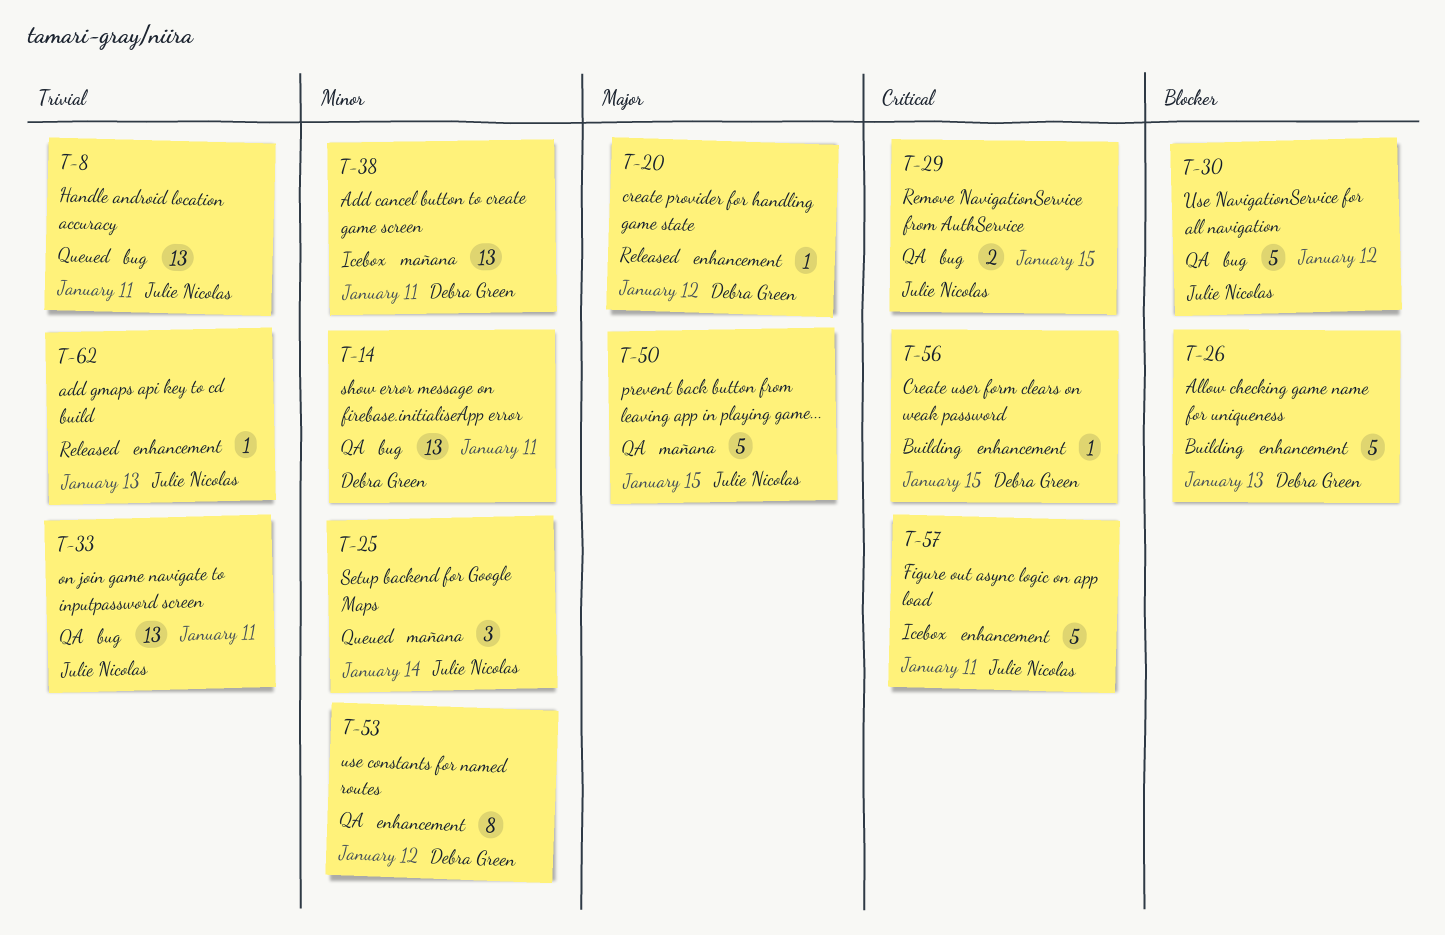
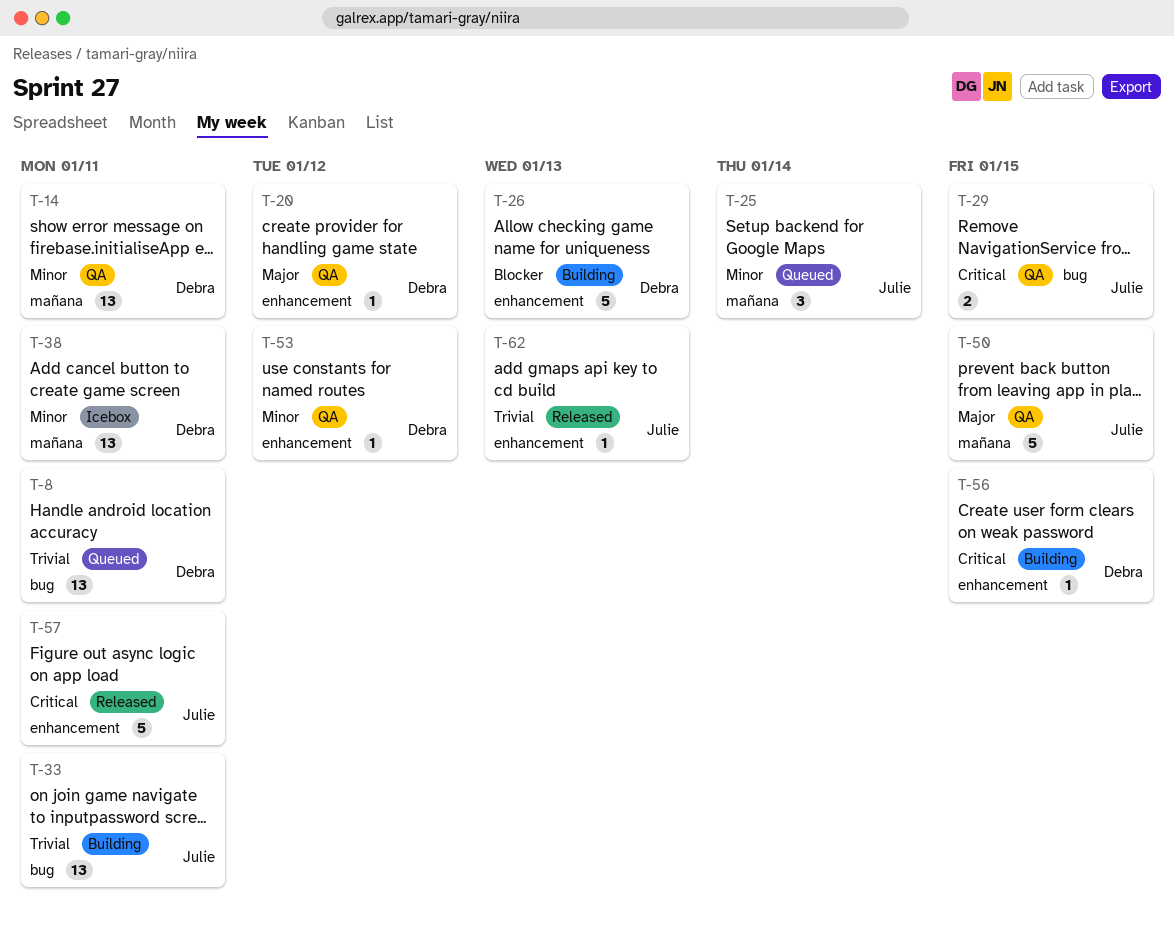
T-8, owner: Julie Nicolas -> Debra Green
T-14, label: bug -> mañana
T-20, status: Released -> QA
T-30: present -> none
T-33, status: QA -> Building
T-53, estimate: 8 -> 1
T-57, status: Icebox -> Released

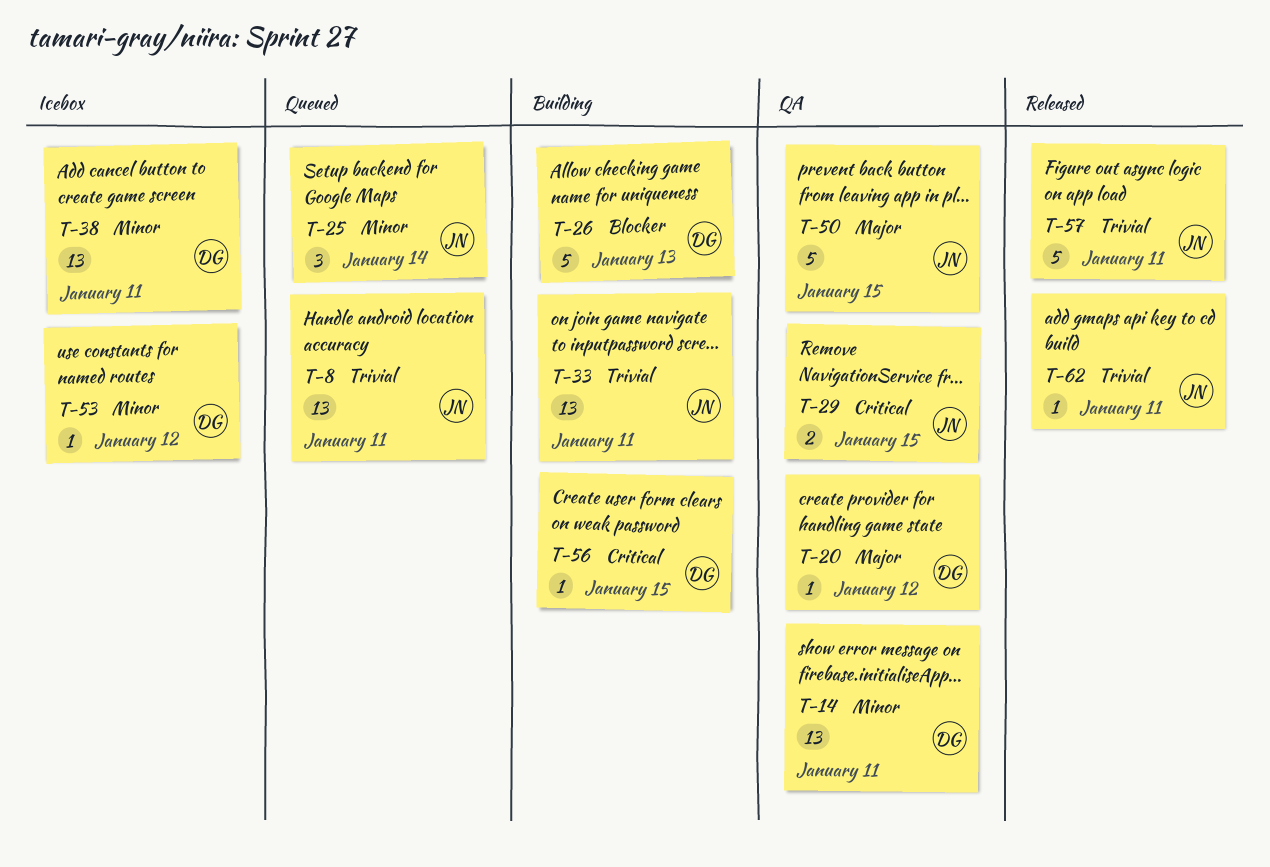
T-8, owner: Debra -> Julie
T-53, status: QA -> Icebox
T-57, priority: Critical -> Trivial
T-62, due: Jan 13 -> Jan 11

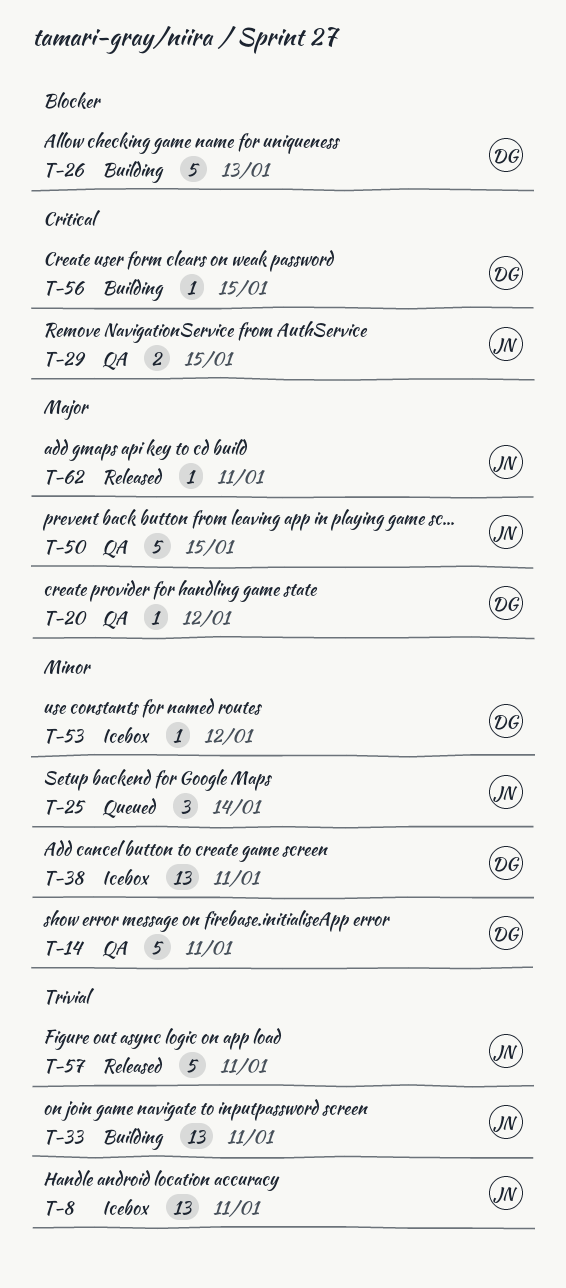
T-8, status: Queued -> Icebox
T-14, estimate: 13 -> 5
T-62, priority: Trivial -> Major

